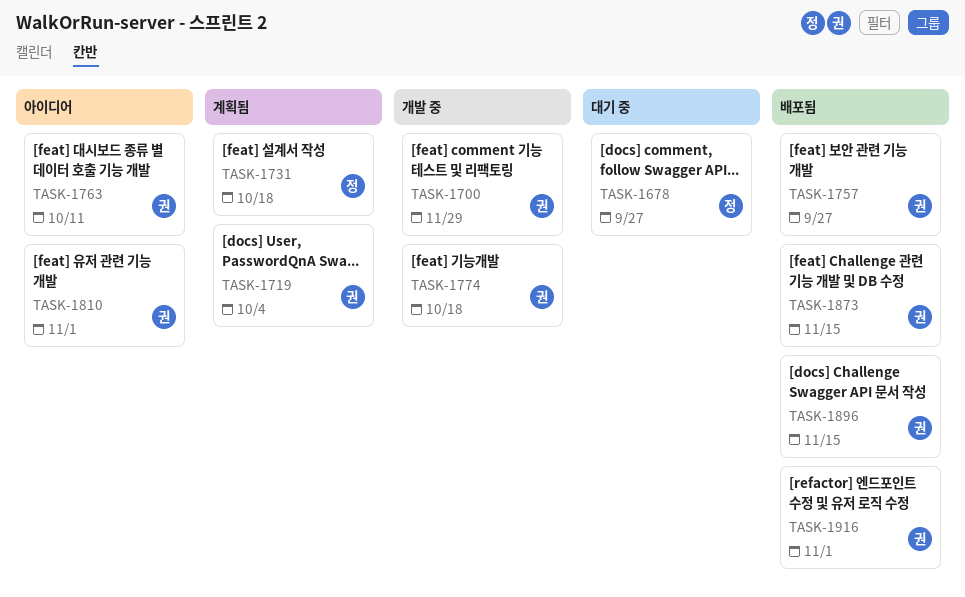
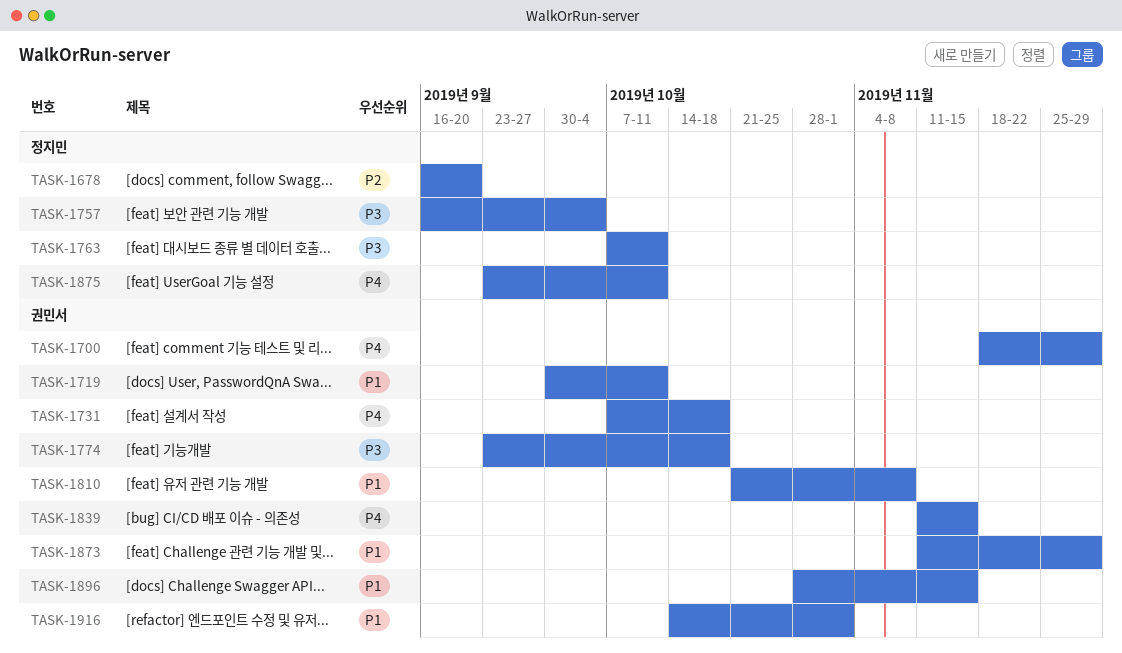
TASK-1678, due: Sep 27 -> Sep 20
TASK-1719, due: Oct 4 -> Oct 11
TASK-1731, owner: 정지민 -> 권민서
TASK-1757, owner: 권민서 -> 정지민
TASK-1757, due: Sep 27 -> Oct 4
TASK-1763, owner: 권민서 -> 정지민
TASK-1810, due: Nov 1 -> Nov 8
TASK-1839: none -> present
TASK-1873, due: Nov 15 -> Nov 29
TASK-1875: none -> present

